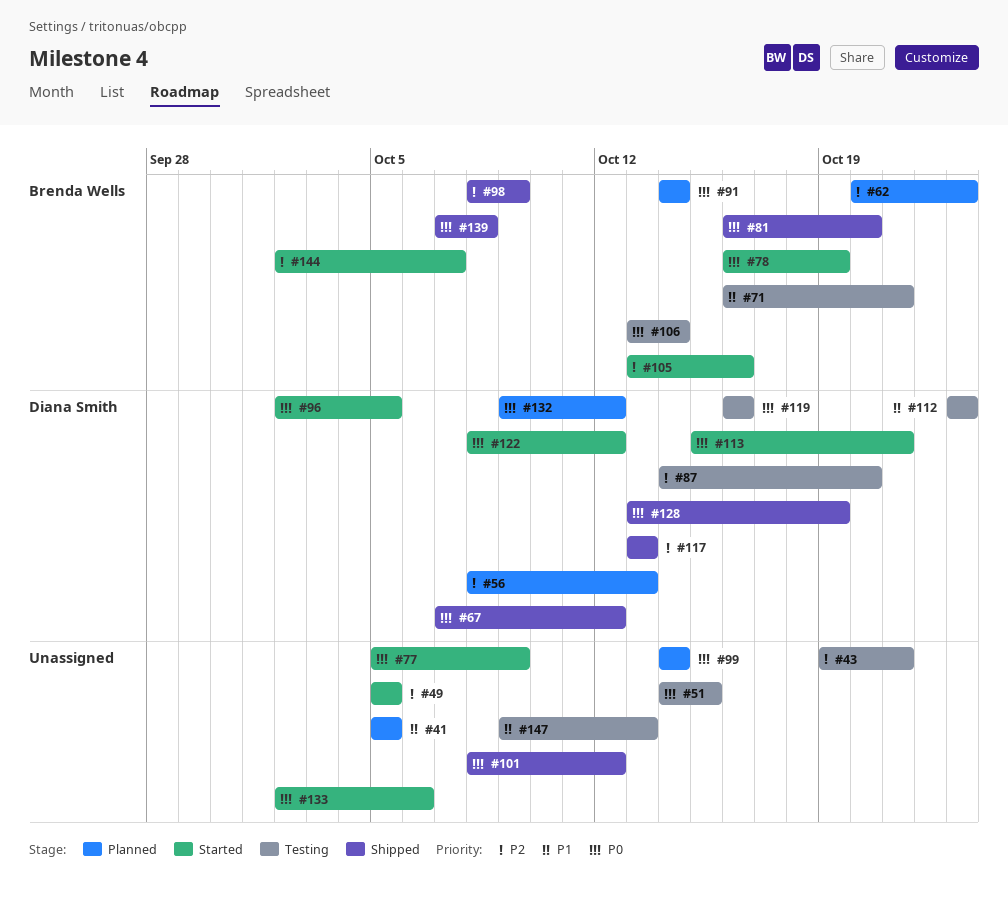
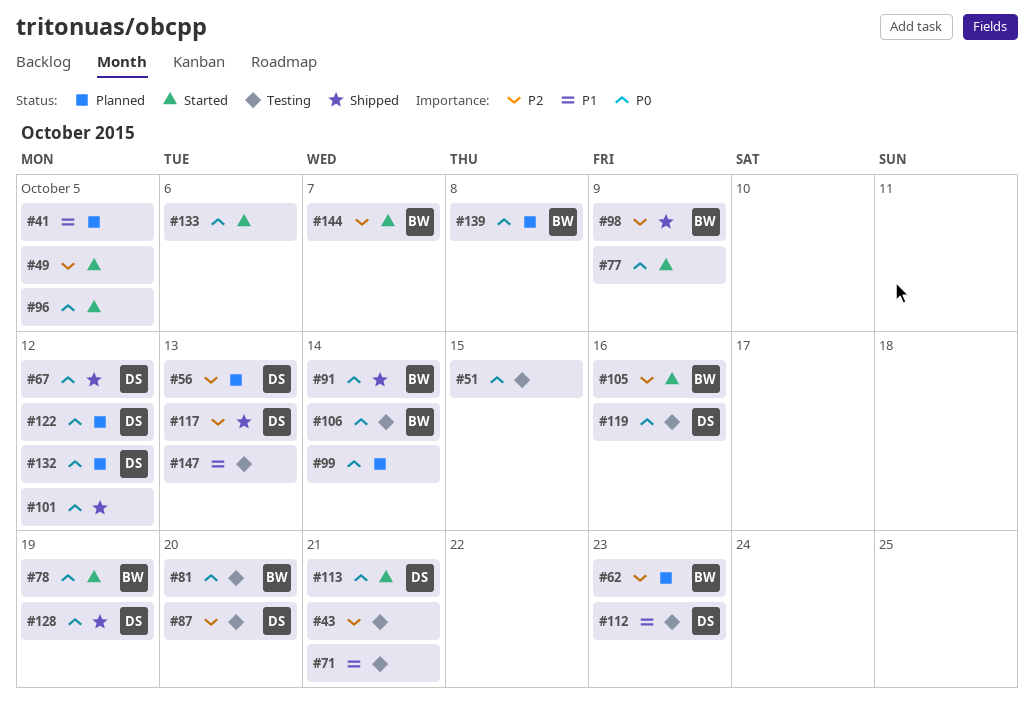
#71, owner: Brenda Wells -> none
#81, status: Shipped -> Testing
#91, status: Planned -> Shipped
#96, owner: Diana Smith -> none
#122, status: Started -> Planned
#139, status: Shipped -> Planned

